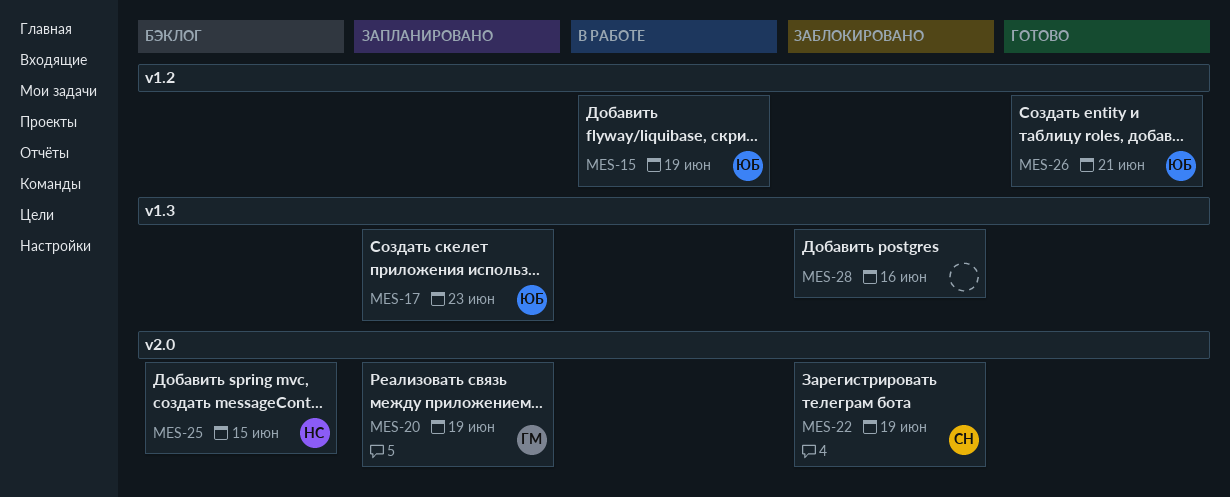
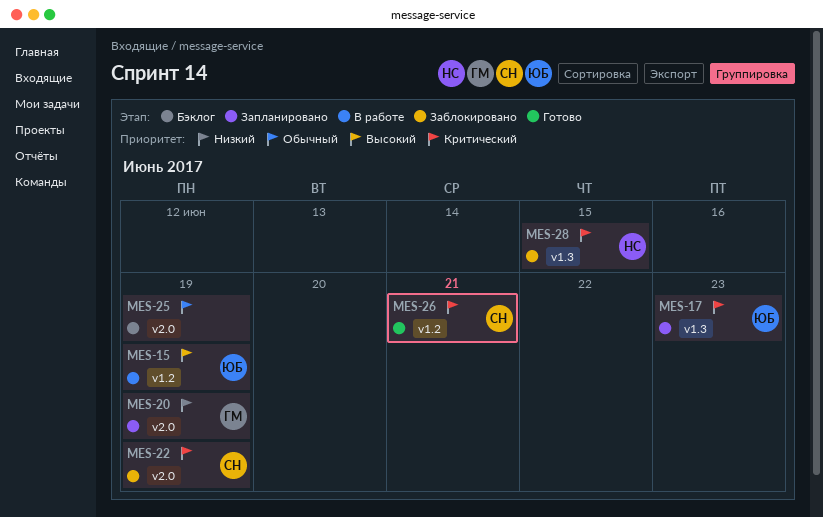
MES-25, owner: НС -> none
MES-25, due: Jun 15 -> Jun 19
MES-26, owner: ЮБ -> СН
MES-28, owner: none -> НС
MES-28, due: Jun 16 -> Jun 15

